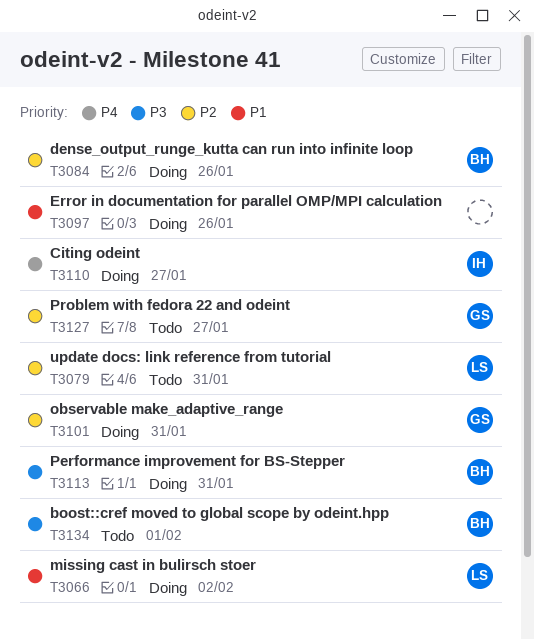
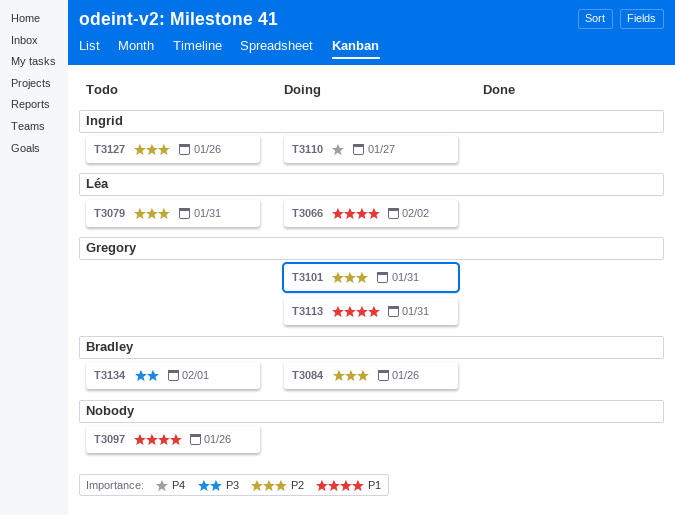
T3097, status: Doing -> Todo
T3113, owner: Bradley -> Gregory
T3113, priority: P3 -> P1
T3127, owner: Gregory -> Ingrid
T3127, due: Jan 27 -> Jan 26

